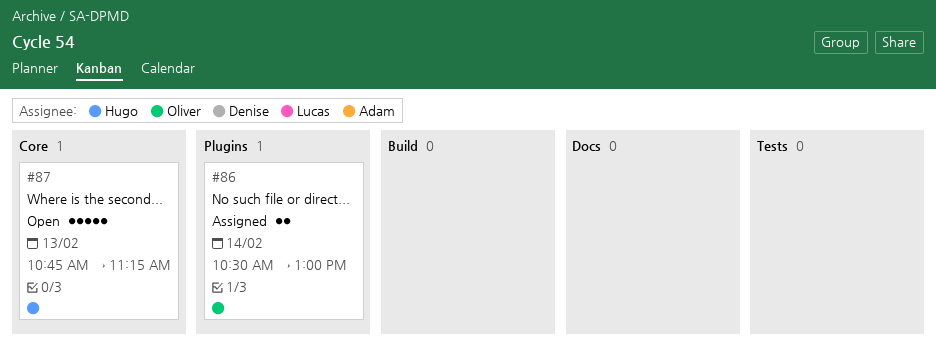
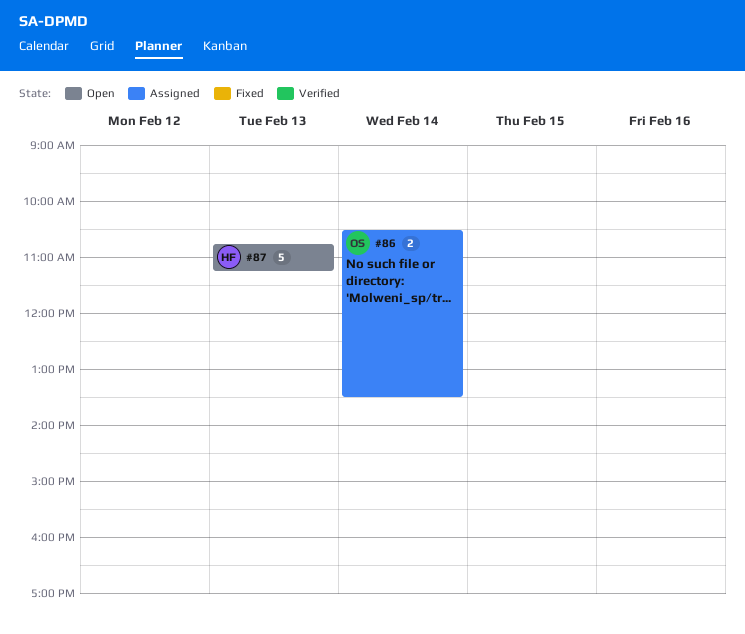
#86, ends: 13:00 -> 13:30

